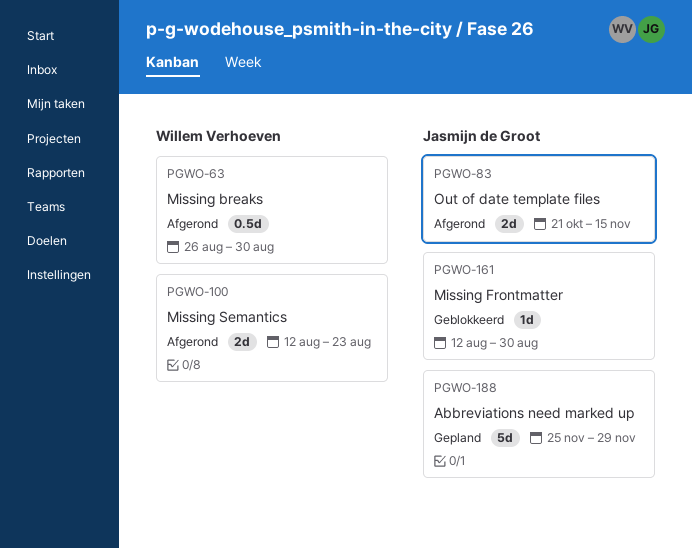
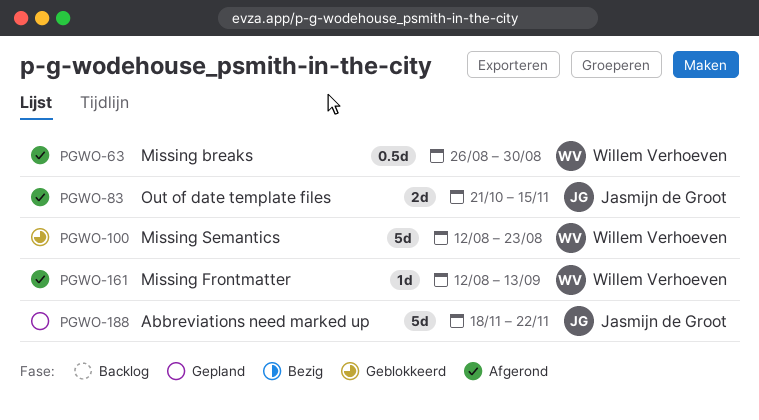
PGWO-100, status: Afgerond -> Geblokkeerd
PGWO-100, estimate: 2d -> 5d
PGWO-161, status: Geblokkeerd -> Afgerond
PGWO-161, owner: Jasmijn de Groot -> Willem Verhoeven
PGWO-161, due: Aug 30 -> Sep 13
PGWO-188, start: Nov 25 -> Nov 18
PGWO-188, due: Nov 29 -> Nov 22

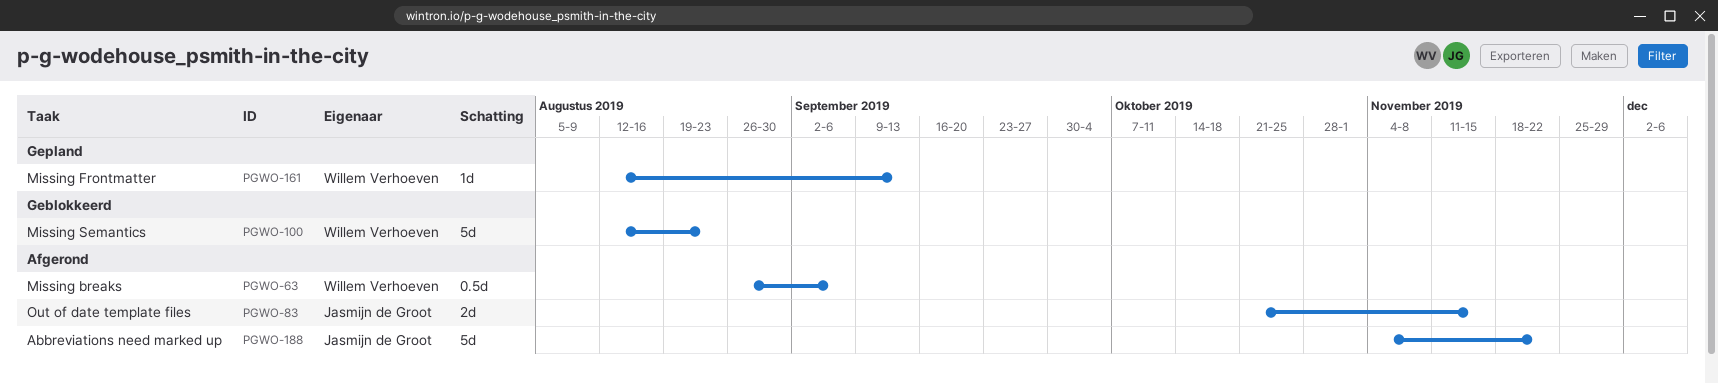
PGWO-63, due: Aug 30 -> Sep 6
PGWO-161, status: Afgerond -> Gepland
PGWO-188, status: Gepland -> Afgerond
PGWO-188, start: Nov 18 -> Nov 4

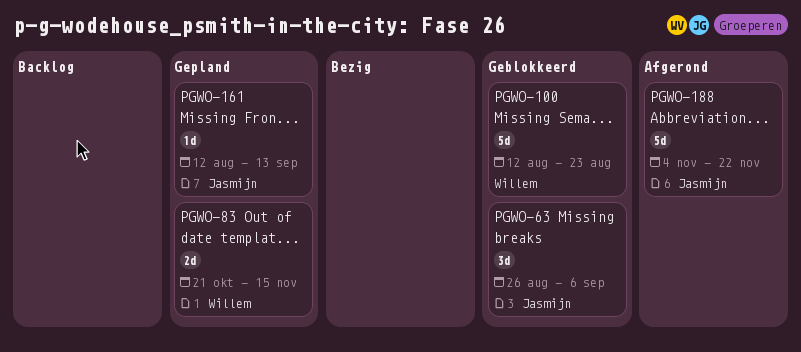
PGWO-63, status: Afgerond -> Geblokkeerd
PGWO-63, owner: Willem Verhoeven -> Jasmijn de Groot
PGWO-63, estimate: 0.5d -> 3d
PGWO-83, status: Afgerond -> Gepland
PGWO-83, owner: Jasmijn de Groot -> Willem Verhoeven
PGWO-161, owner: Willem Verhoeven -> Jasmijn de Groot

